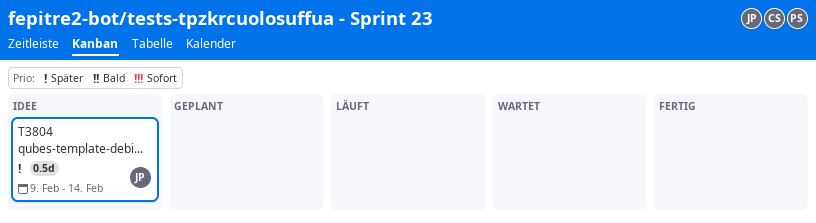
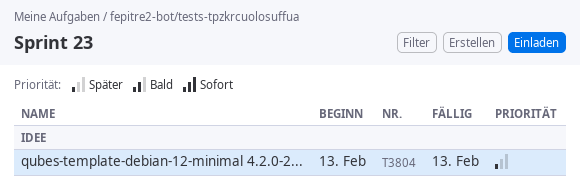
T3804, start: Feb 9 -> Feb 13
T3804, due: Feb 14 -> Feb 13

